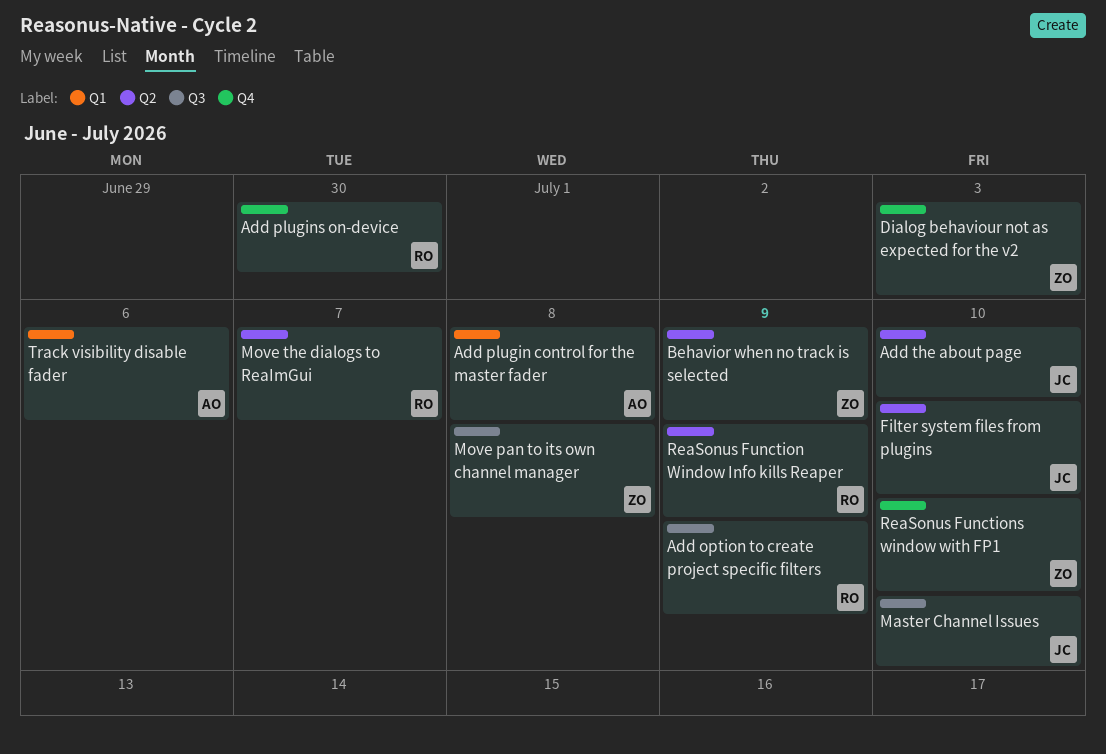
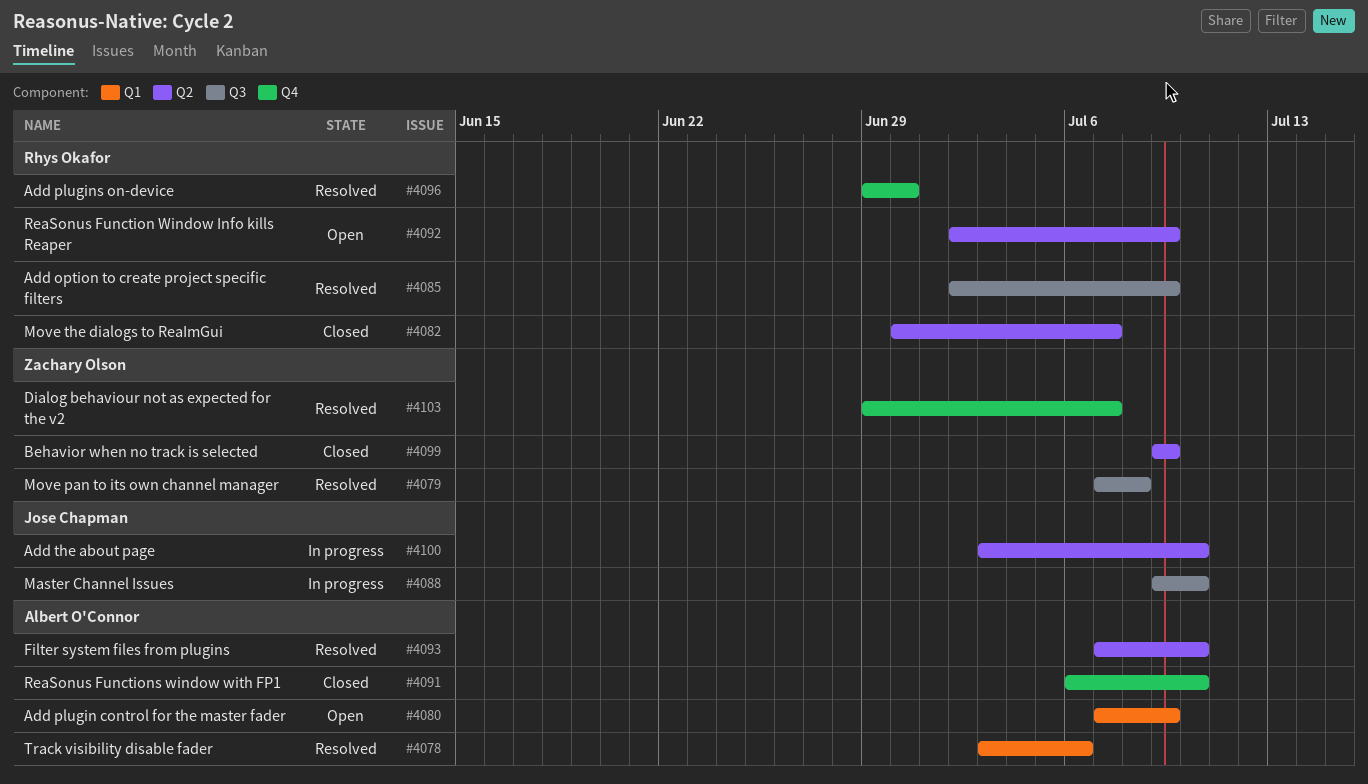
Add plugin control for the master fader, due: Jul 8 -> Jul 9
Dialog behaviour not as expected for the v2, due: Jul 3 -> Jul 7
Filter system files from plugins, owner: Jose Chapman -> Albert O'Connor
ReaSonus Functions window with FP1, owner: Zachary Olson -> Albert O'Connor

